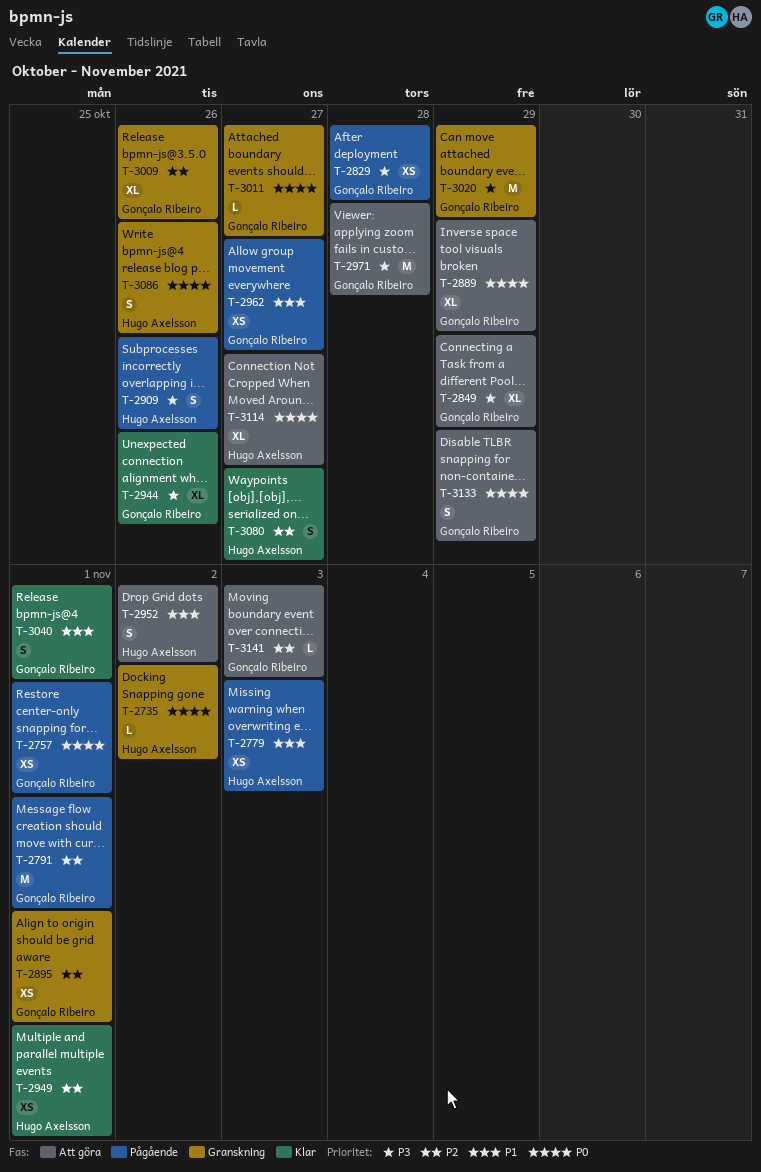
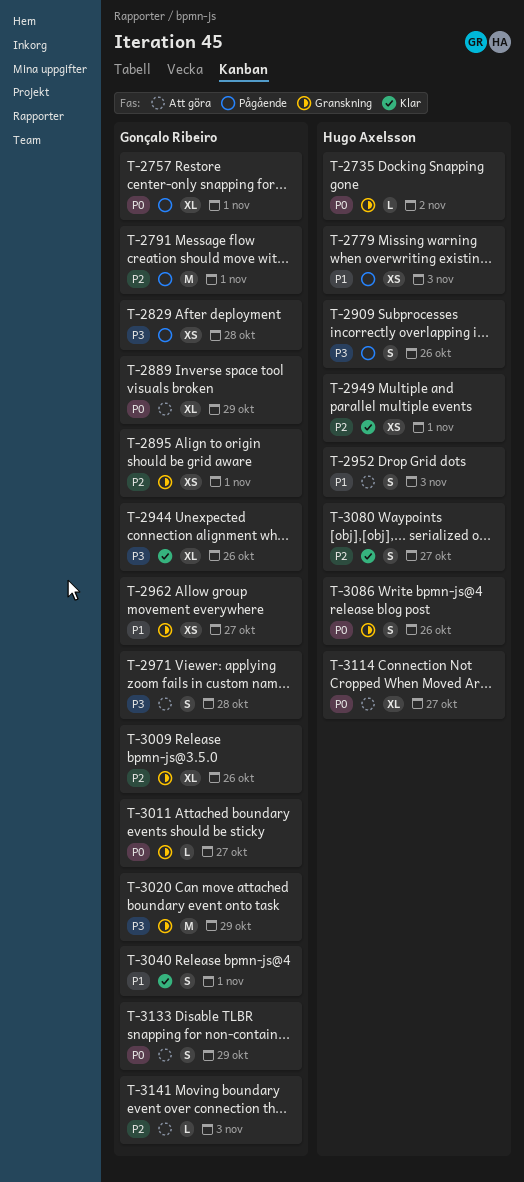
T-2757, estimate: XS -> XL
T-2849: present -> none
T-2952, due: Nov 2 -> Nov 3
T-2962, status: Pågående -> Granskning
T-2971, estimate: M -> S

